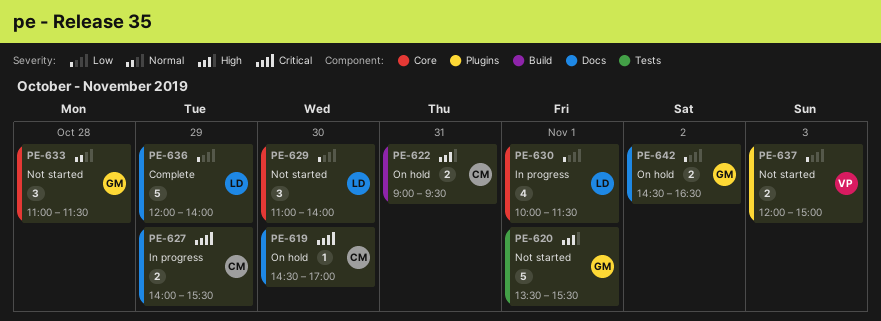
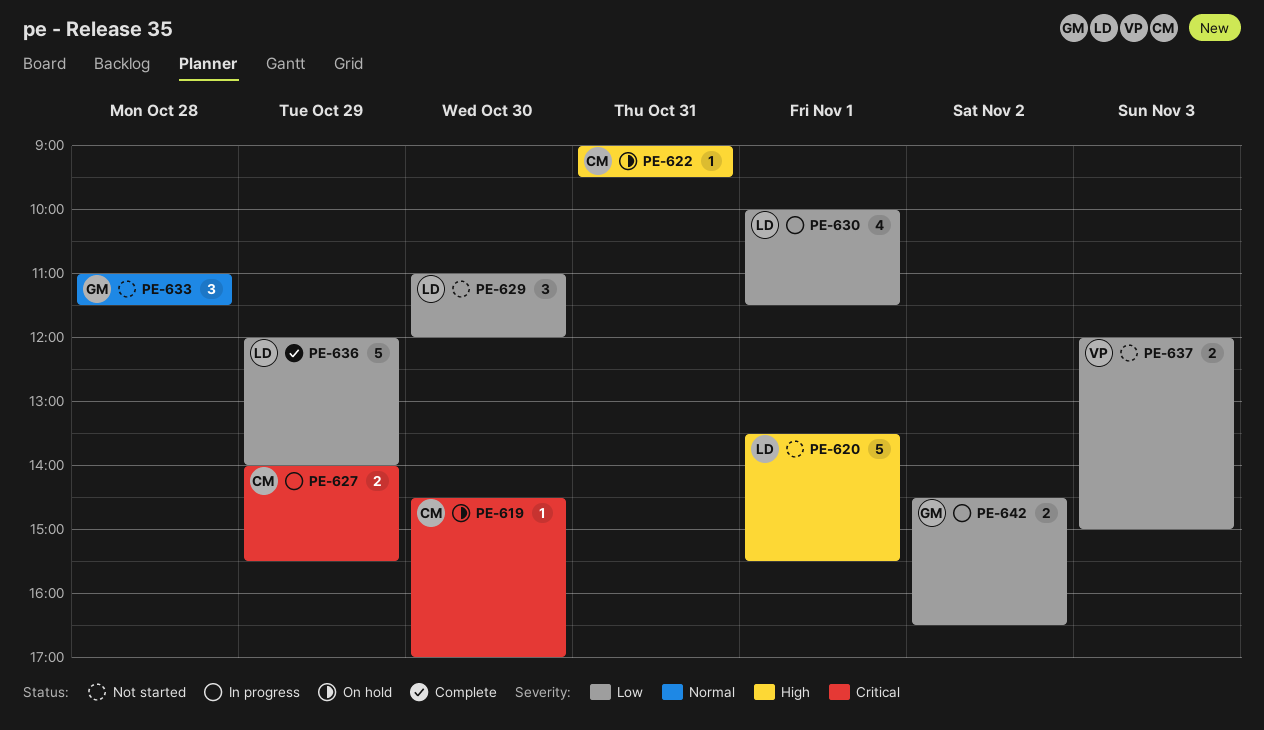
PE-620, owner: GM -> LD
PE-622, estimate: 2 -> 1
PE-629, ends: 14:00 -> 12:00
PE-642, status: On hold -> In progress

